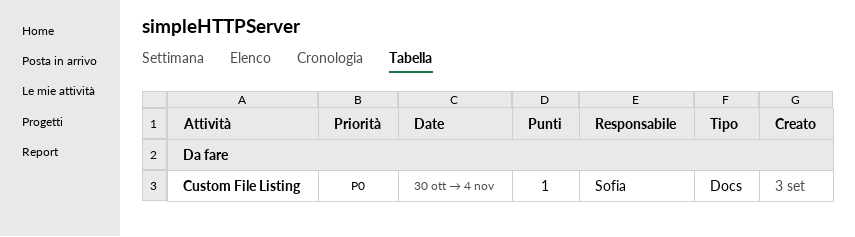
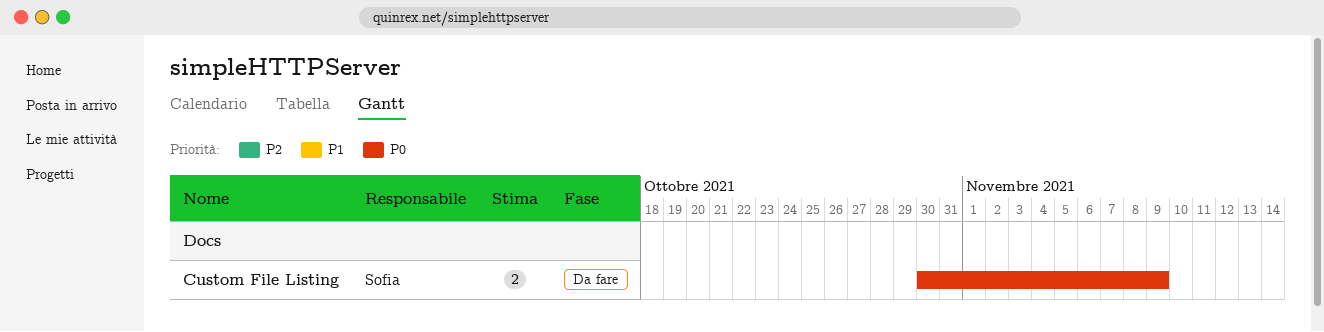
Custom File Listing, estimate: 1 -> 2
Custom File Listing, due: Nov 4 -> Nov 9

